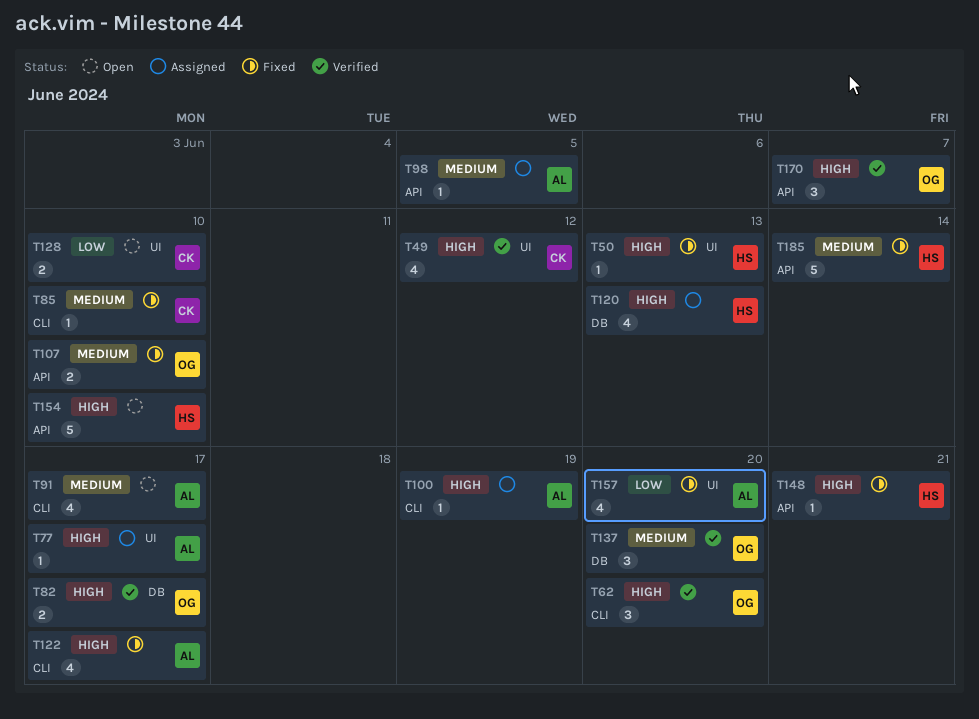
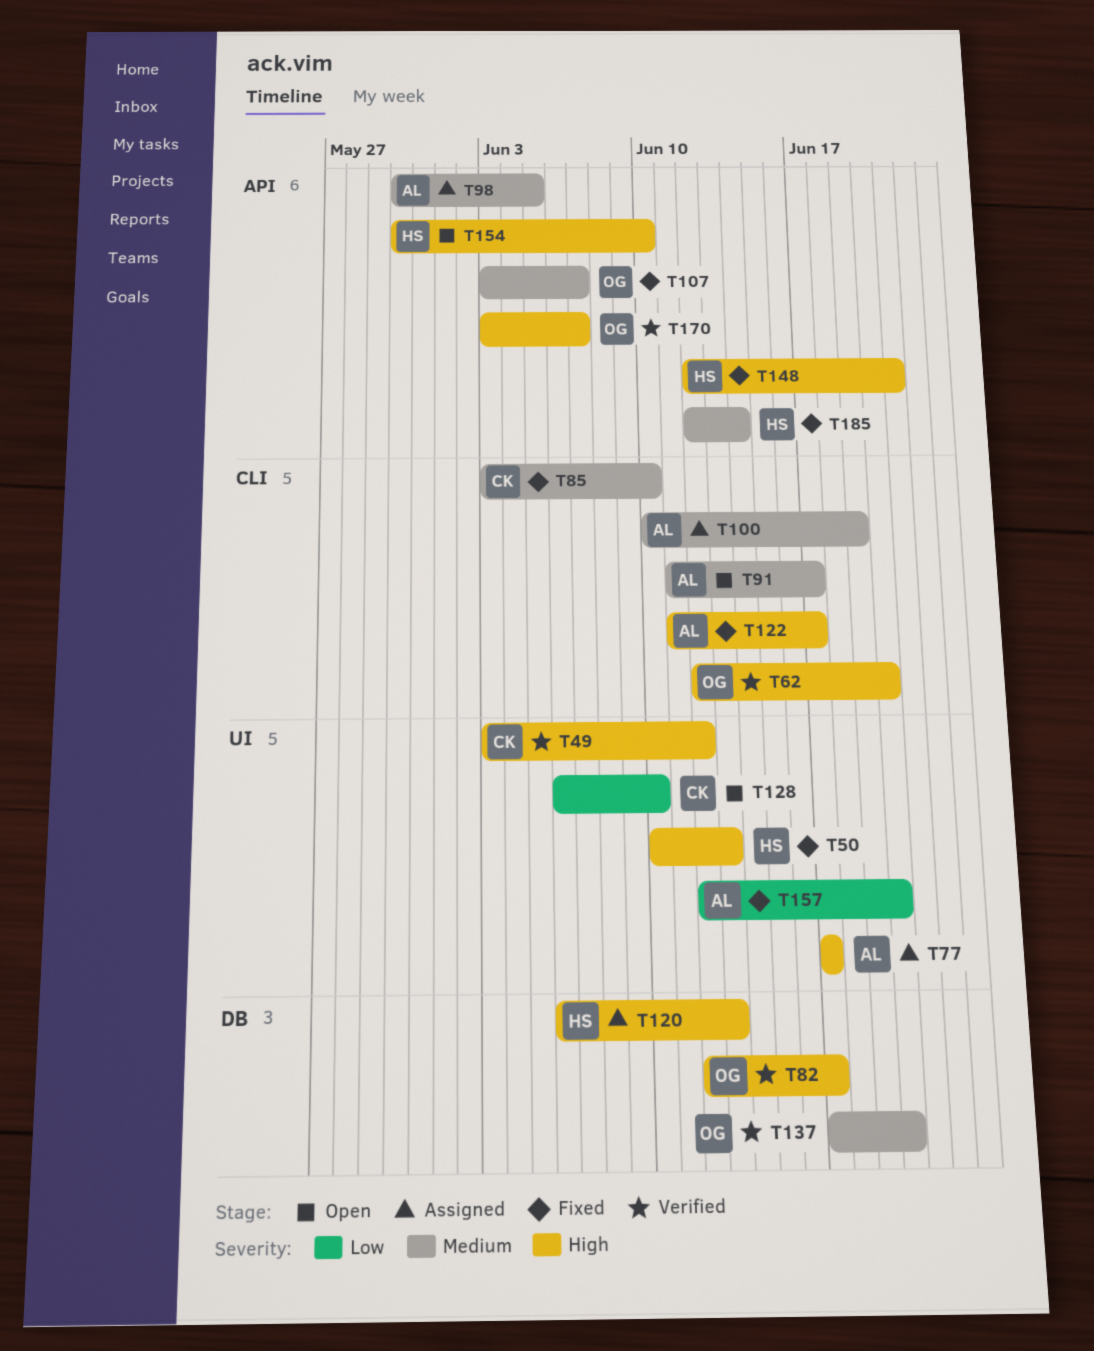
T100, priority: High -> Medium
T107, due: Jun 10 -> Jun 7

